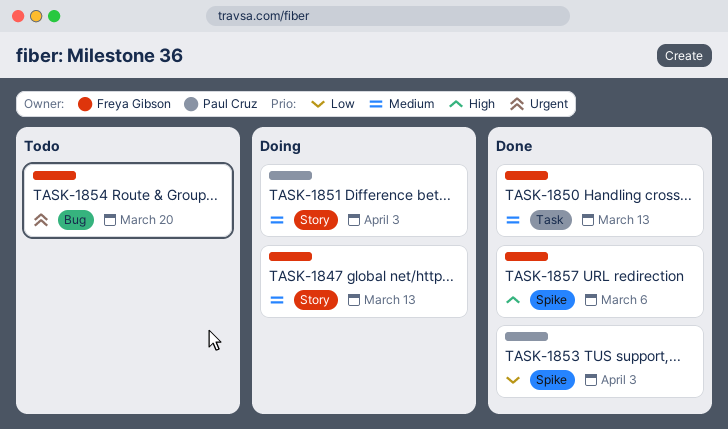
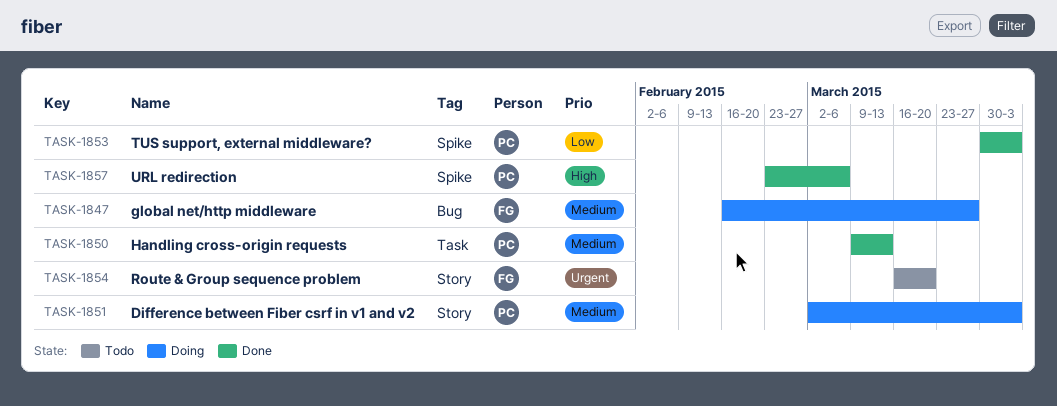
TASK-1847, label: Story -> Bug
TASK-1847, due: Mar 13 -> Mar 27
TASK-1850, owner: Freya Gibson -> Paul Cruz
TASK-1854, label: Bug -> Story
TASK-1857, owner: Freya Gibson -> Paul Cruz

